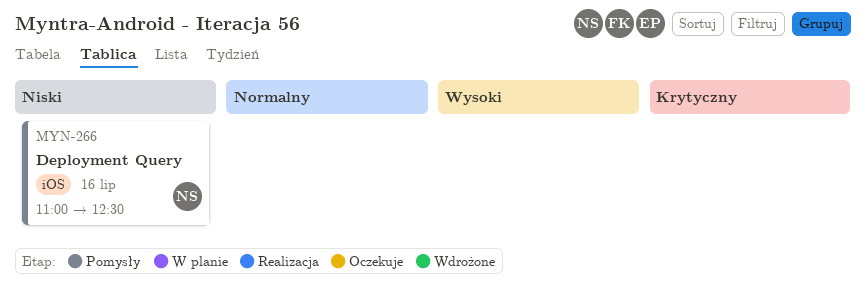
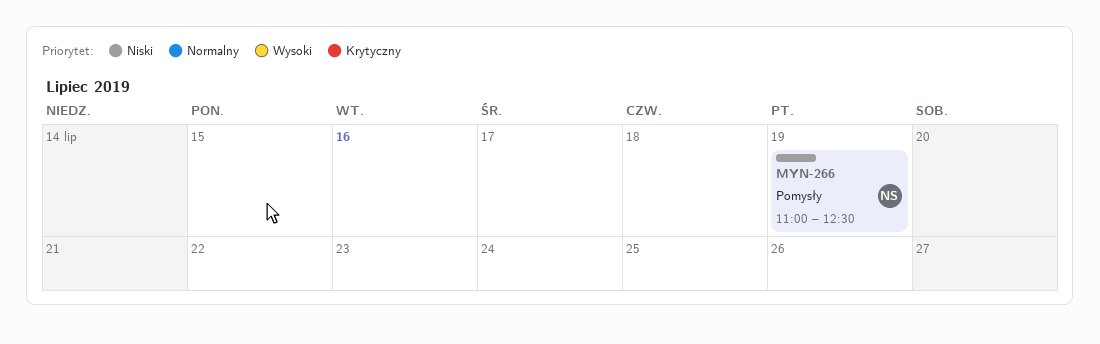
MYN-266, day: Jul 16 -> Jul 19

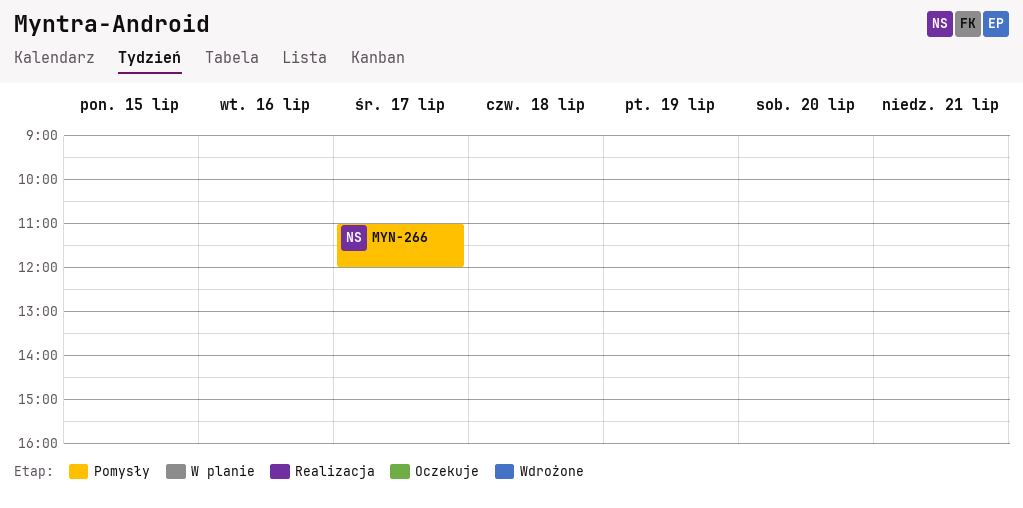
MYN-266, day: Jul 19 -> Jul 17
MYN-266, ends: 12:30 -> 12:00

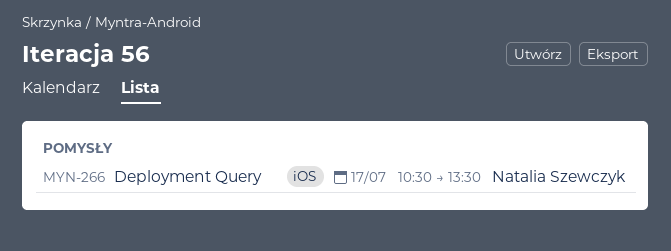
MYN-266, begins: 11:00 -> 10:30
MYN-266, ends: 12:00 -> 13:30

